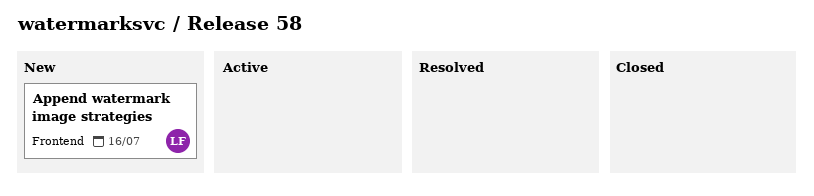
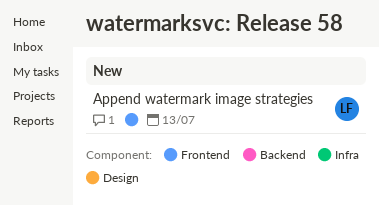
Append watermark image strategies, due: Jul 16 -> Jul 13

